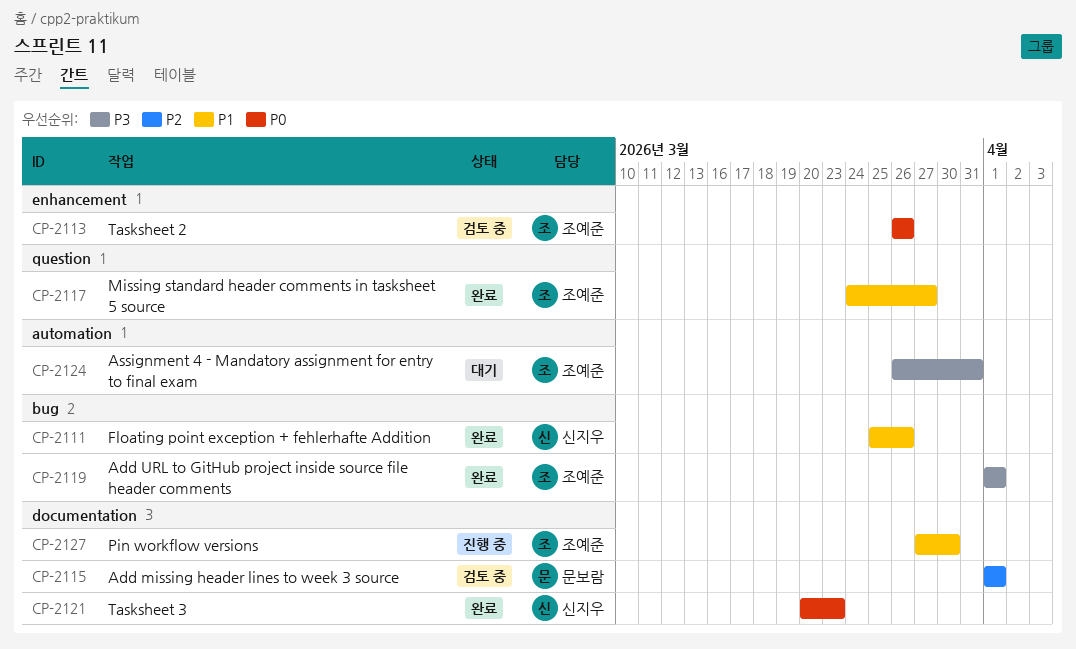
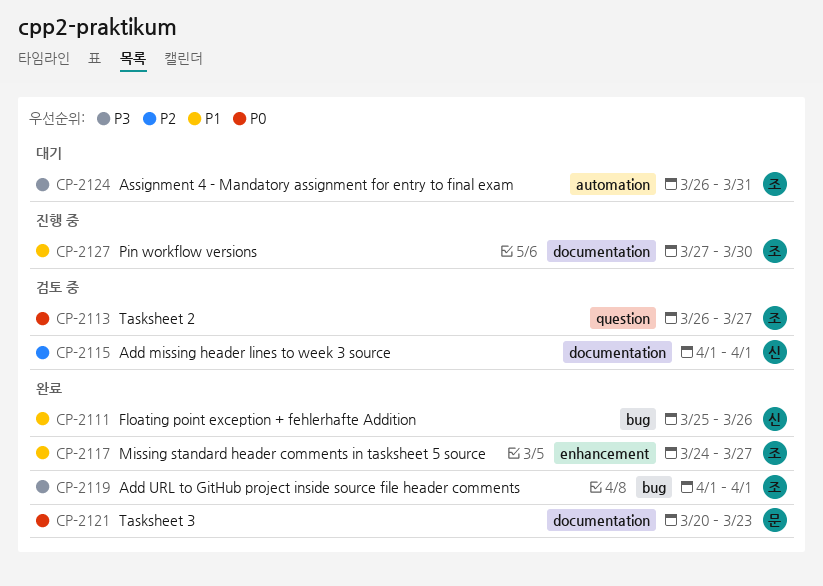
CP-2113, label: enhancement -> question
CP-2113, due: Mar 26 -> Mar 27
CP-2115, owner: 문보람 -> 신지우
CP-2117, label: question -> enhancement
CP-2121, owner: 신지우 -> 문보람

